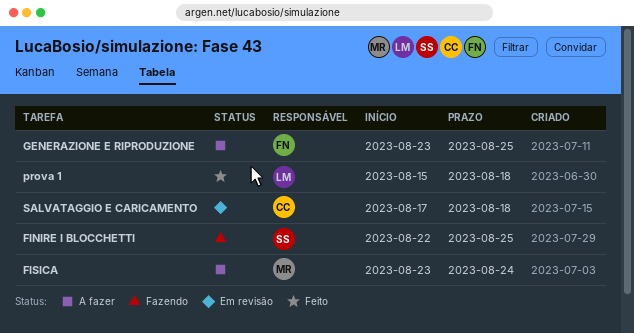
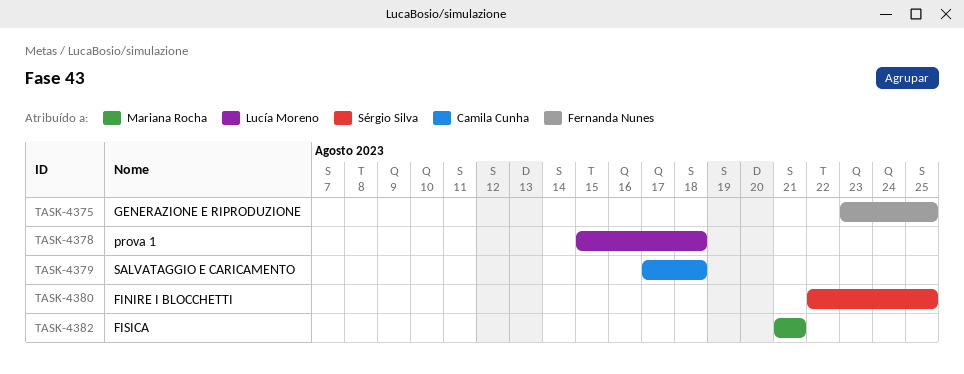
FISICA, start: Aug 23 -> Aug 21
FISICA, due: Aug 24 -> Aug 21

